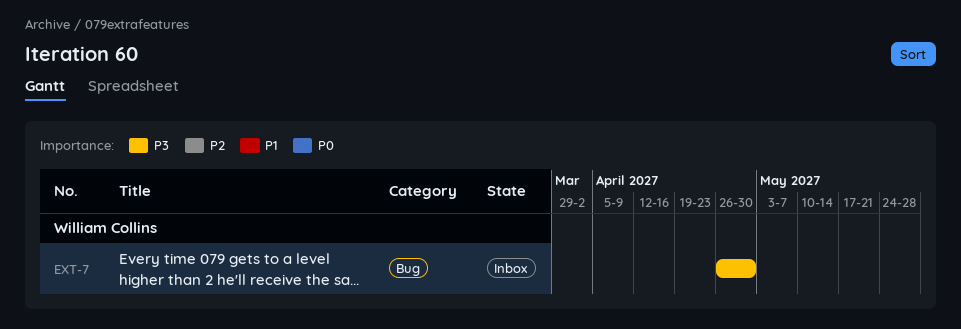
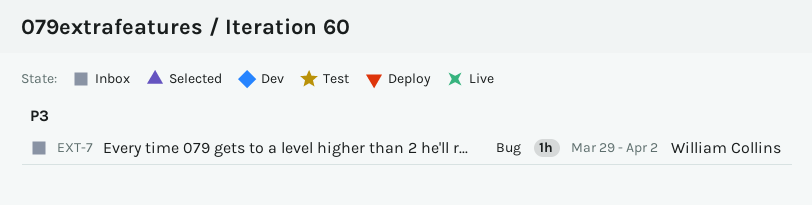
EXT-7, start: Apr 26 -> Mar 29
EXT-7, due: Apr 30 -> Apr 2

